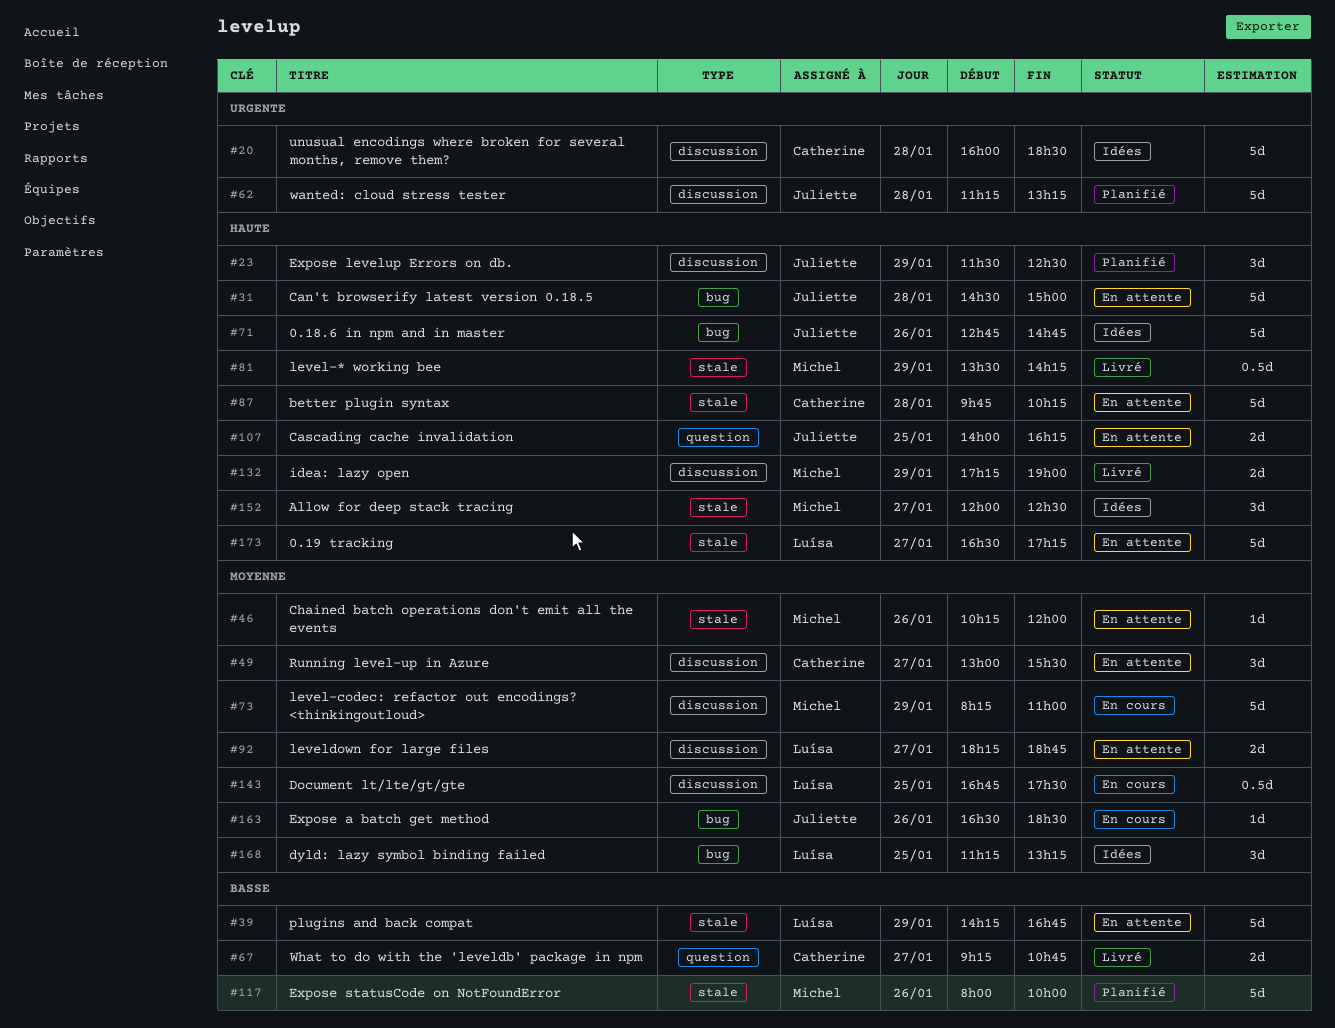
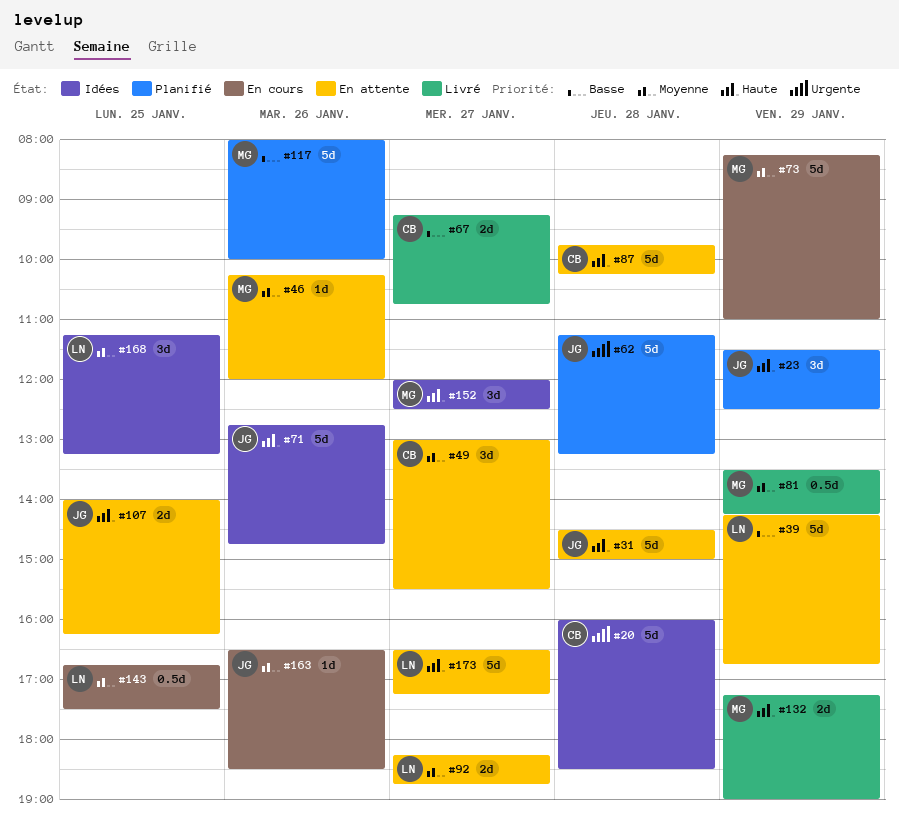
#81, priority: Haute -> Moyenne

